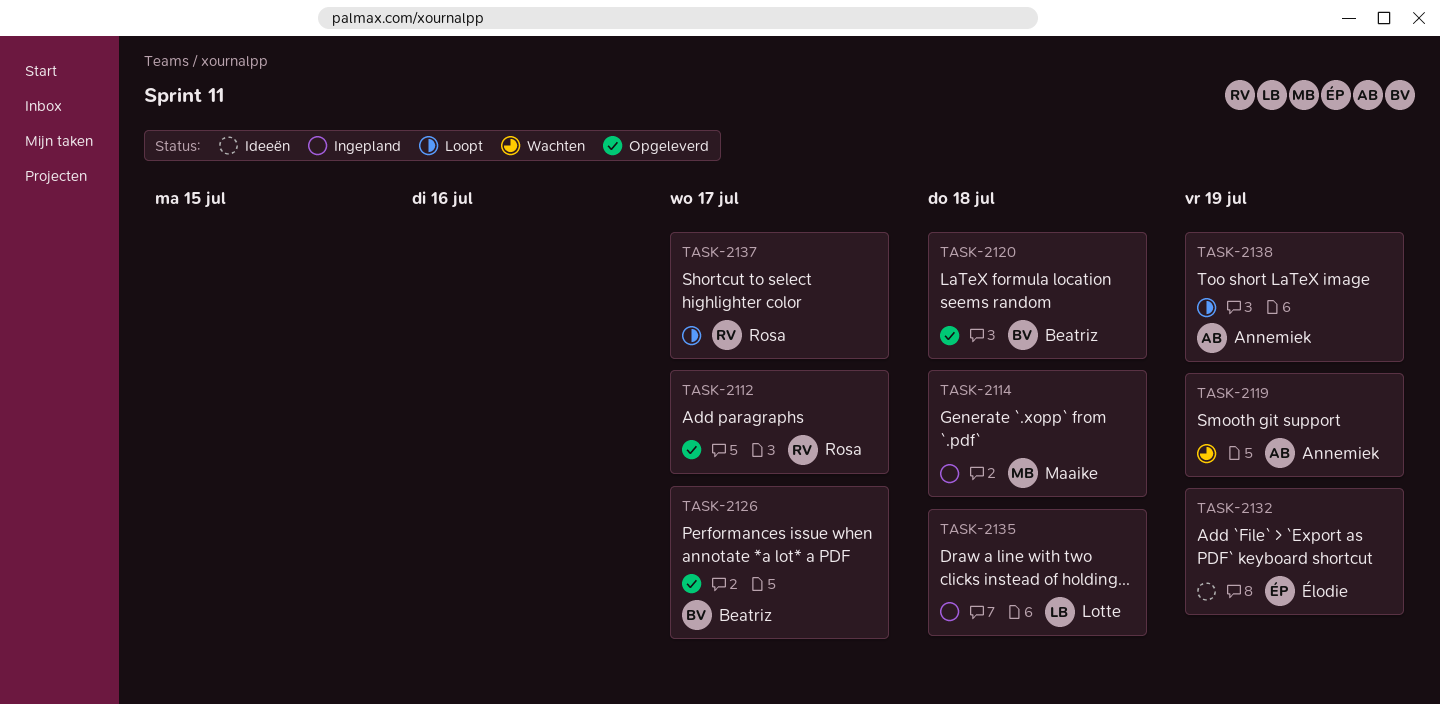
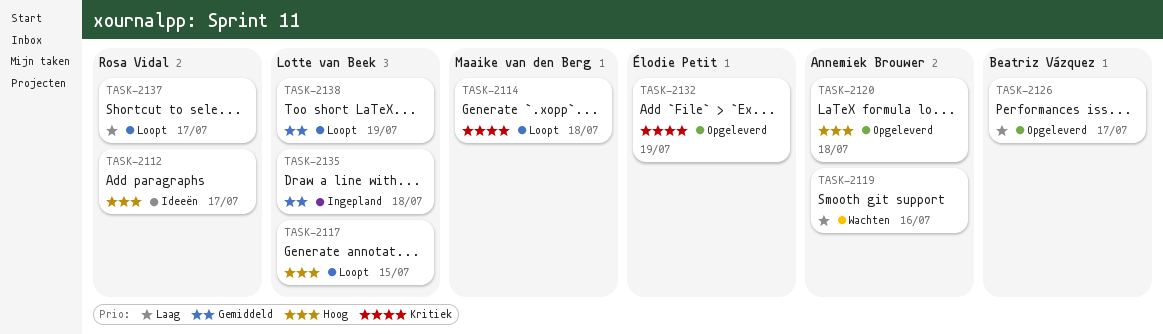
TASK-2112, status: Opgeleverd -> Ideeën
TASK-2114, status: Ingepland -> Loopt
TASK-2117: none -> present
TASK-2119, due: Jul 19 -> Jul 16
TASK-2120, owner: Beatriz Vázquez -> Annemiek Brouwer
TASK-2132, status: Ideeën -> Opgeleverd
TASK-2138, owner: Annemiek Brouwer -> Lotte van Beek

